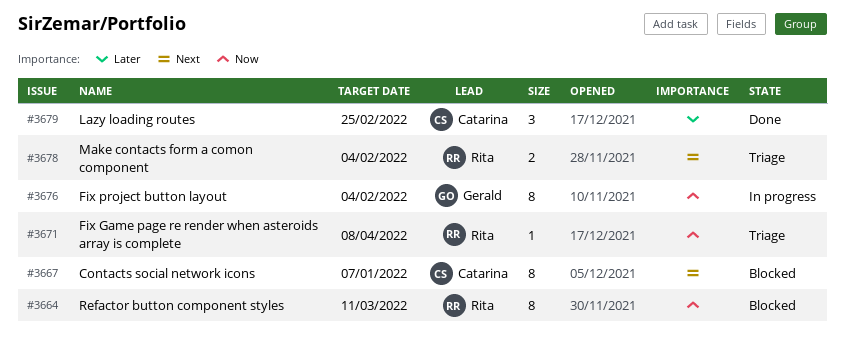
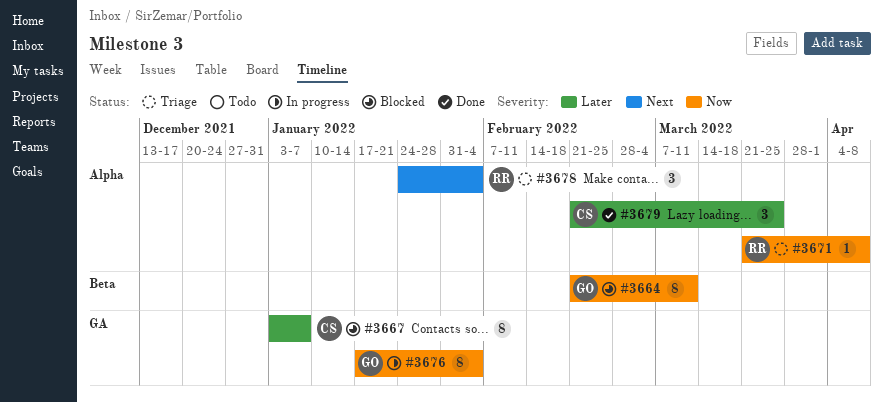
#3664, owner: Rita -> Gerald
#3667, priority: Next -> Later
#3678, estimate: 2 -> 3
#3679, due: Feb 25 -> Mar 25

